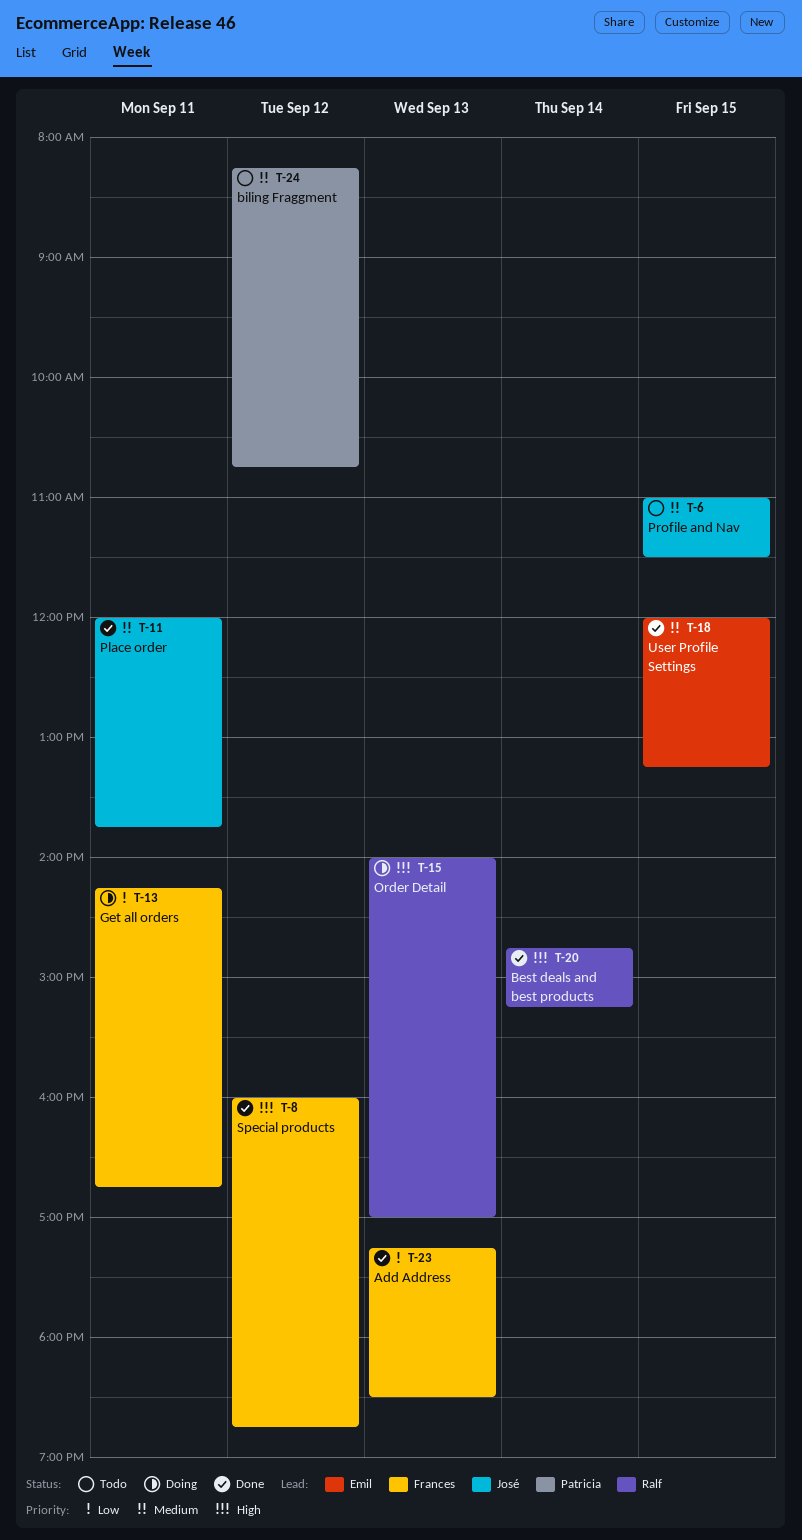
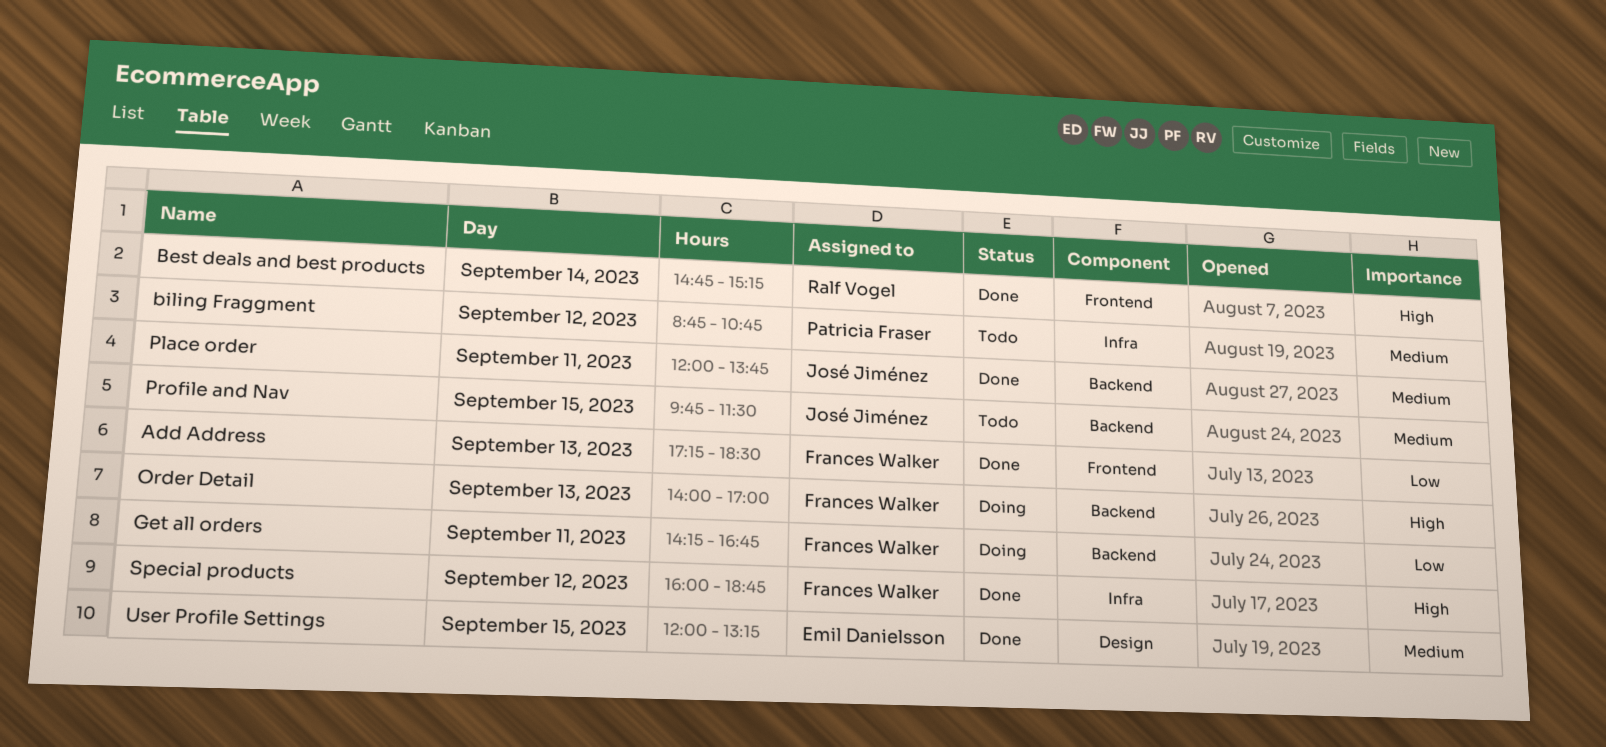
biling Fraggment, begins: 08:15 -> 08:45
Order Detail, owner: Ralf Vogel -> Frances Walker
Profile and Nav, begins: 11:00 -> 09:45

